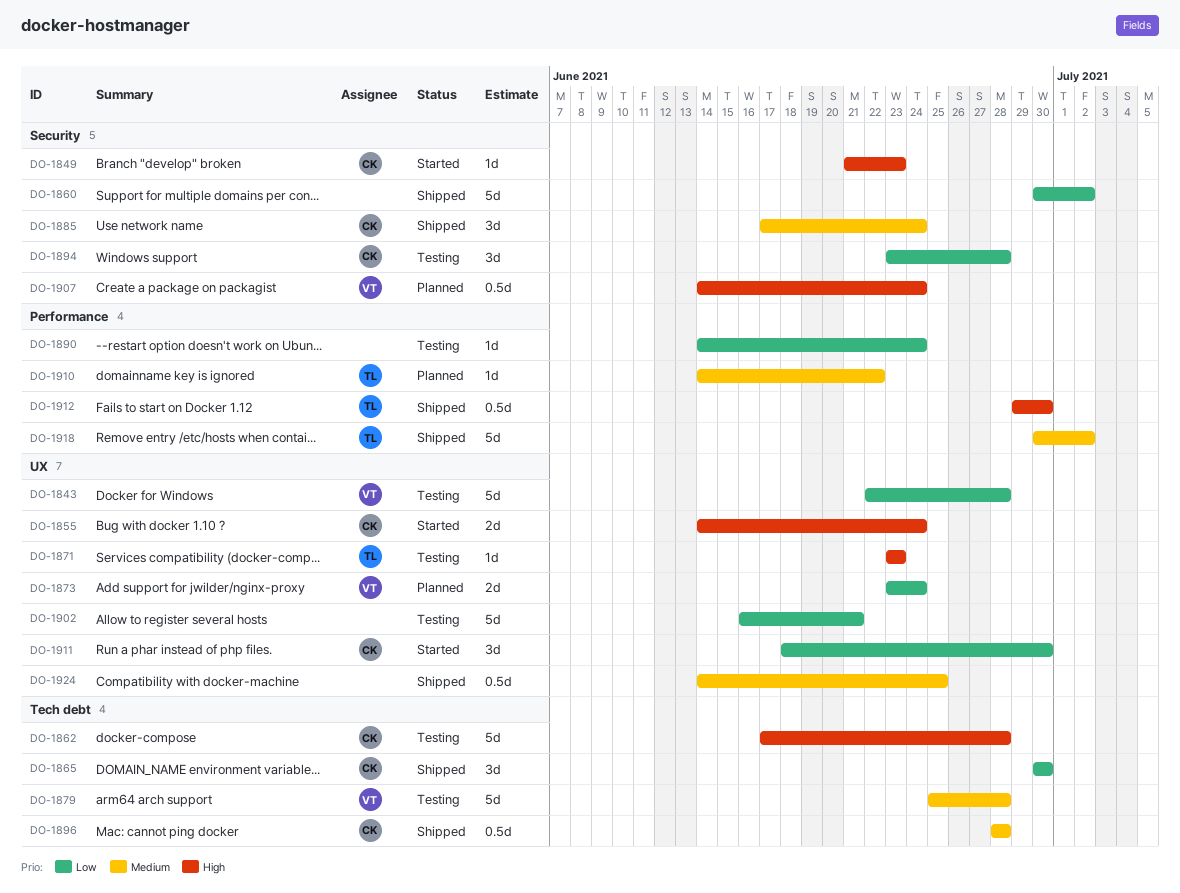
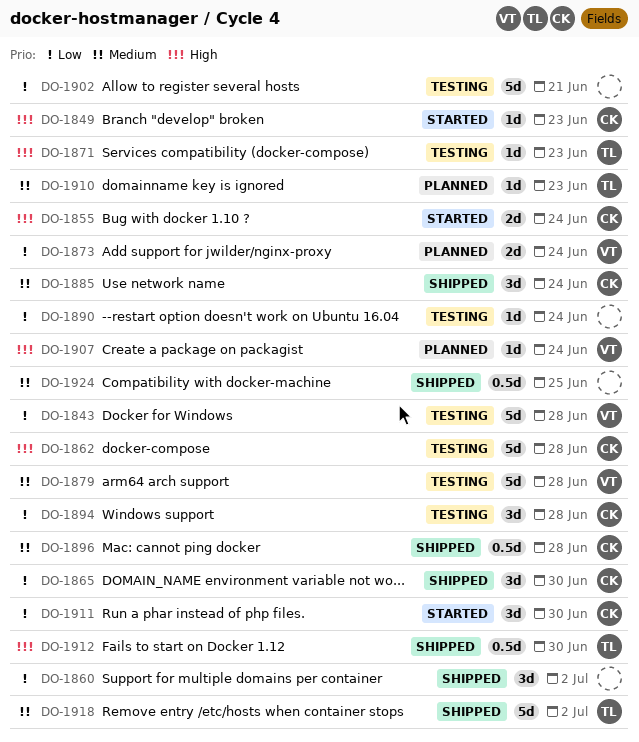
DO-1860, estimate: 5d -> 3d
DO-1907, estimate: 0.5d -> 1d
DO-1910, due: Jun 22 -> Jun 23

